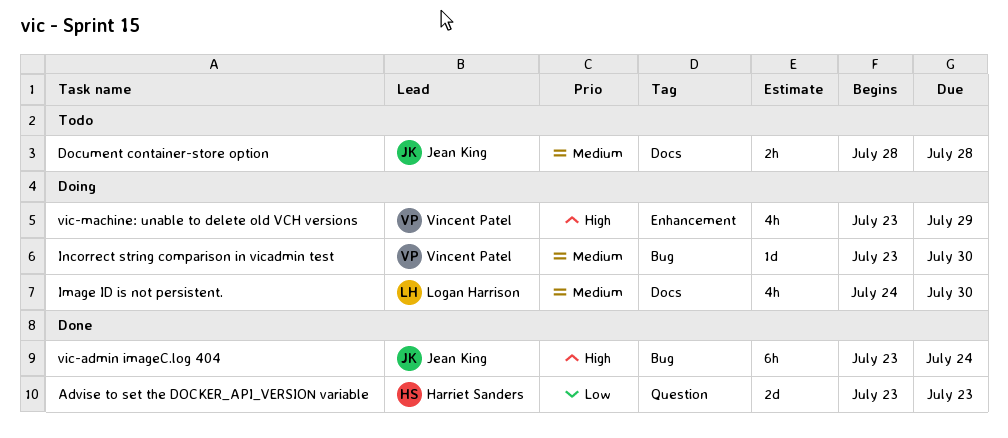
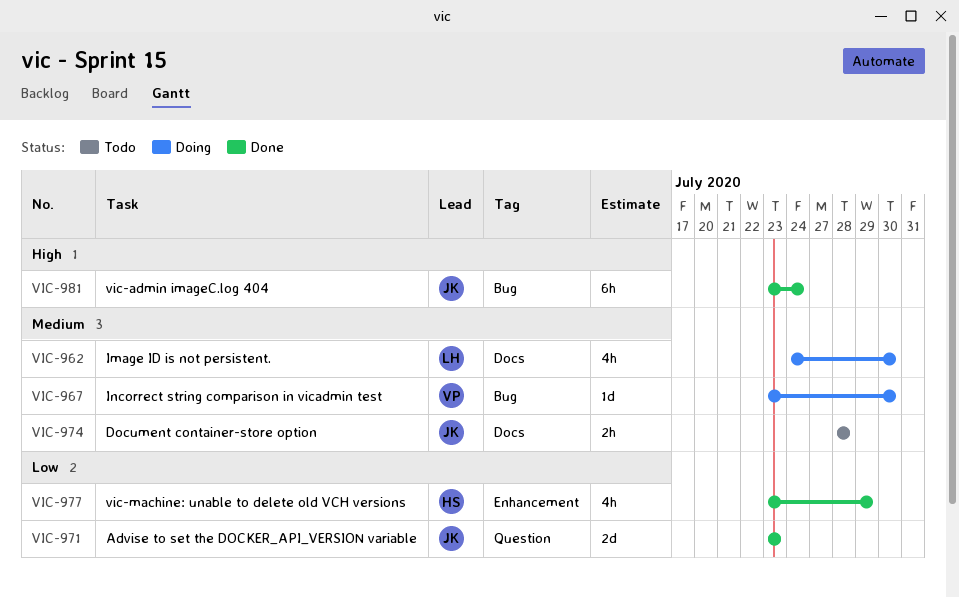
Advise to set the DOCKER_API_VERSION variable, owner: Harriet Sanders -> Jean King
vic-machine: unable to delete old VCH versions, status: Doing -> Done
vic-machine: unable to delete old VCH versions, owner: Vincent Patel -> Harriet Sanders
vic-machine: unable to delete old VCH versions, priority: High -> Low

